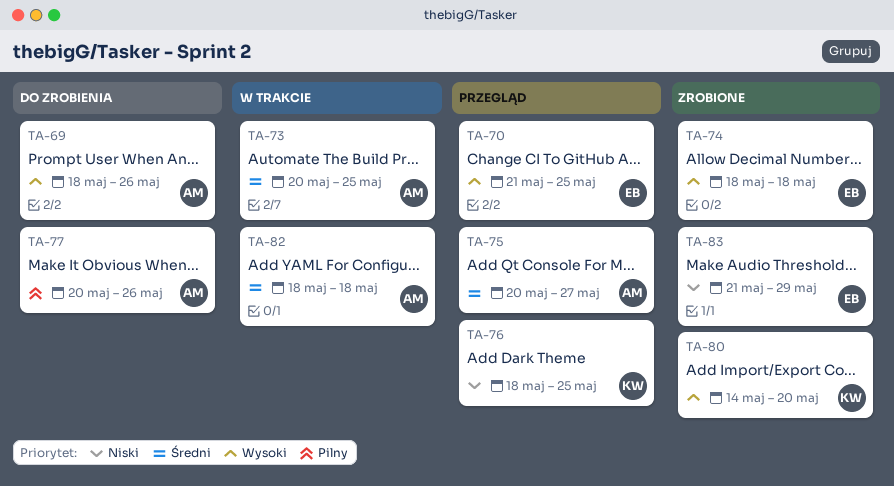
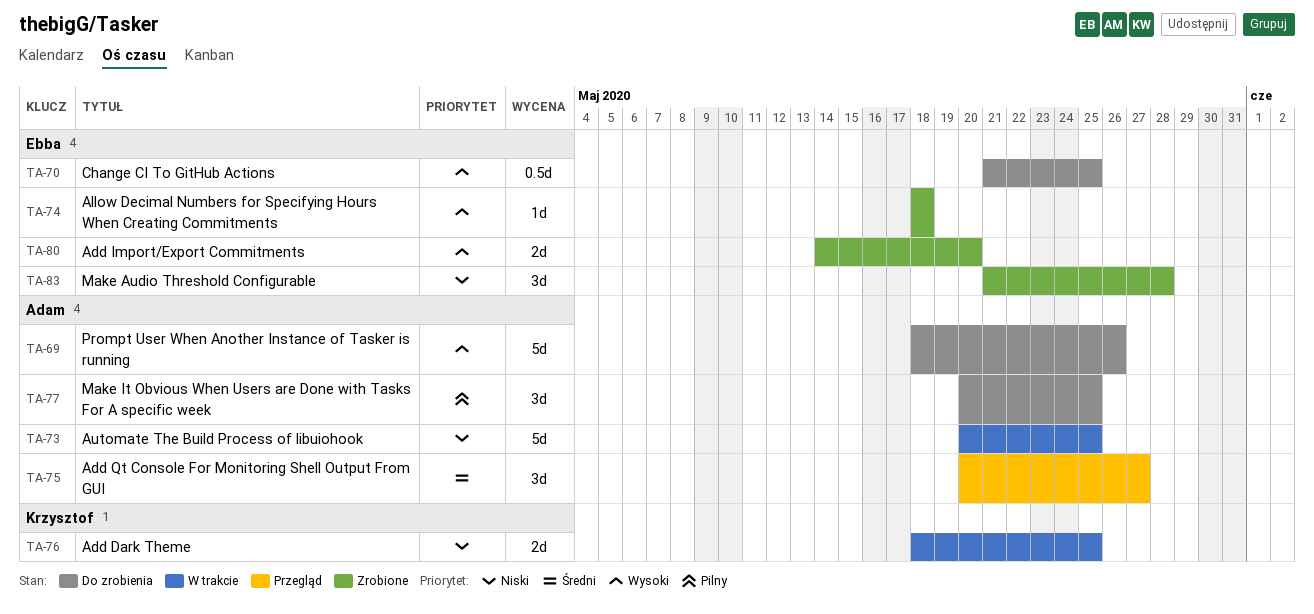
TA-70, status: Przegląd -> Do zrobienia
TA-73, priority: Średni -> Niski
TA-76, status: Przegląd -> W trakcie
TA-77, due: May 26 -> May 25
TA-80, owner: Krzysztof -> Ebba
TA-82: present -> none
TA-83, due: May 29 -> May 28

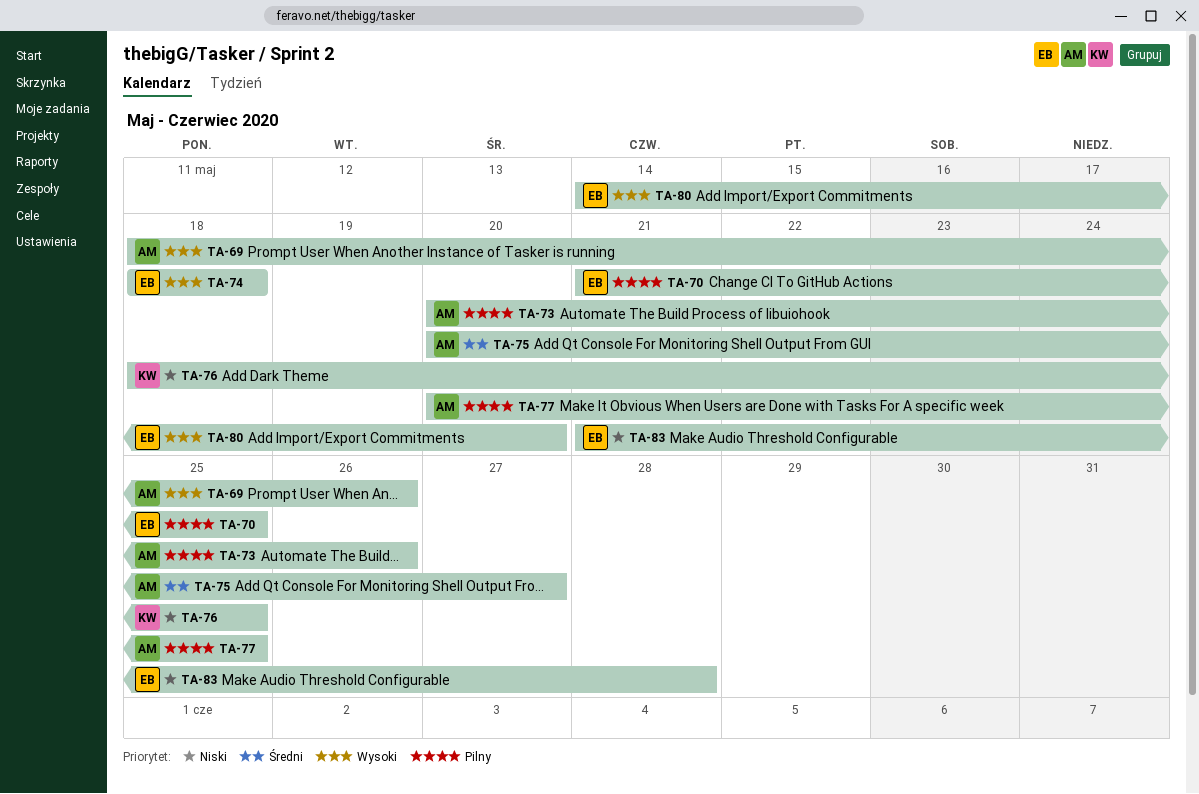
TA-70, priority: Wysoki -> Pilny
TA-73, priority: Niski -> Pilny
TA-73, due: May 25 -> May 26

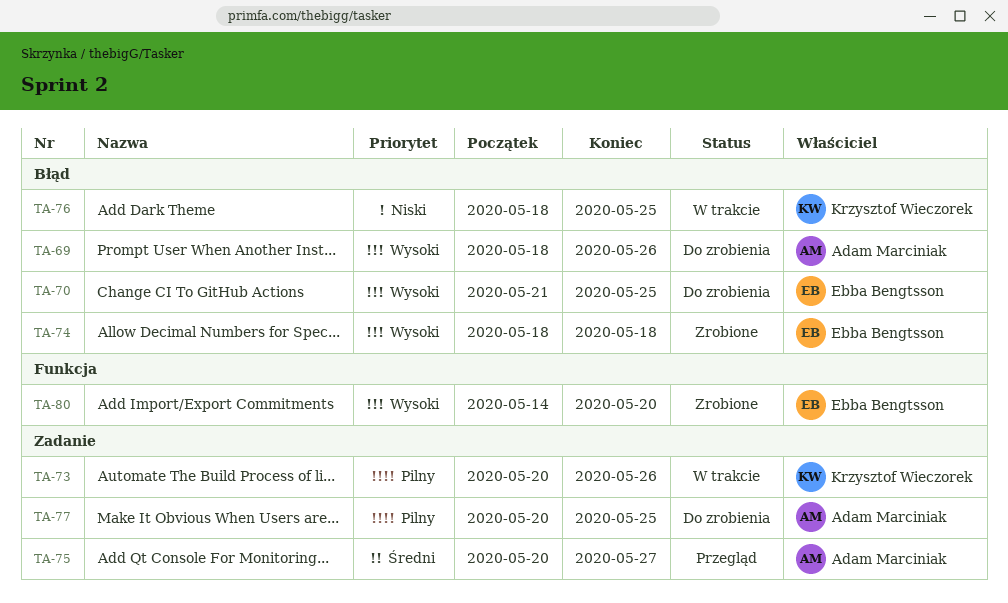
TA-70, priority: Pilny -> Wysoki
TA-73, owner: Adam Marciniak -> Krzysztof Wieczorek
TA-83: present -> none

